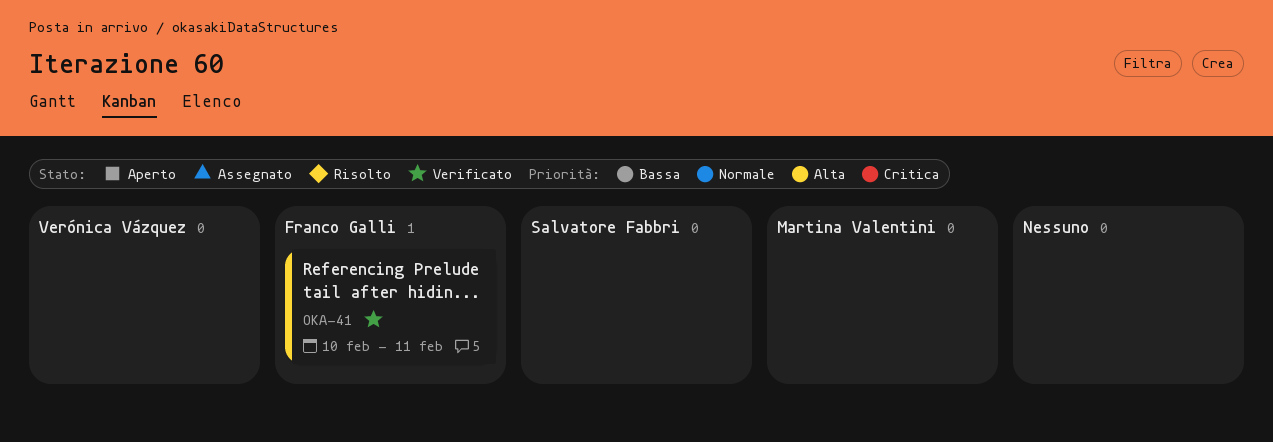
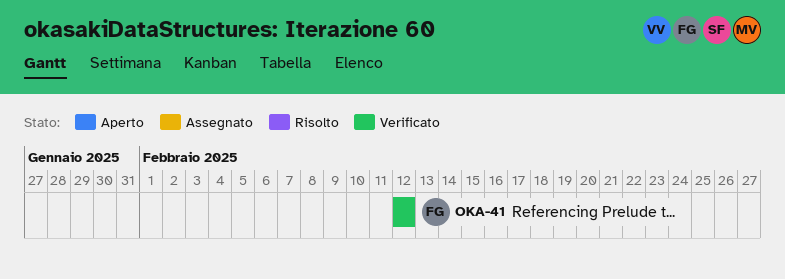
OKA-41, start: Feb 10 -> Feb 12
OKA-41, due: Feb 11 -> Feb 12

